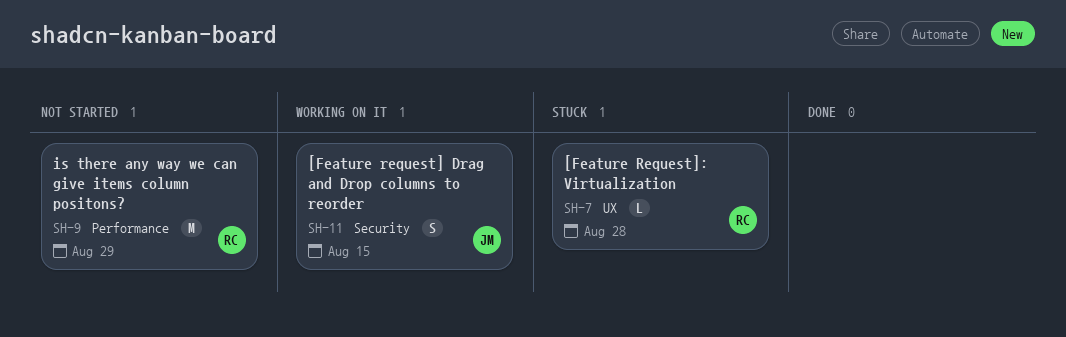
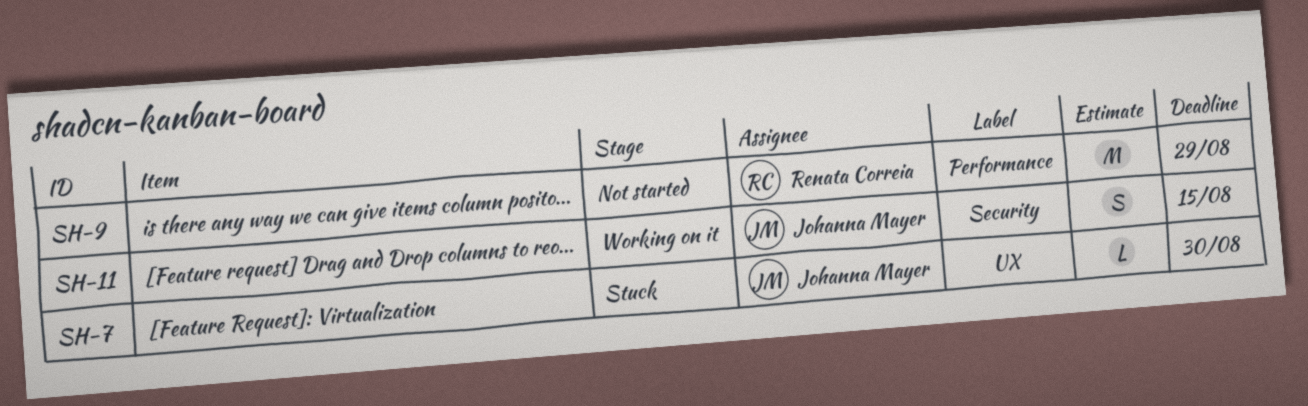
SH-7, owner: Renata Correia -> Johanna Mayer
SH-7, due: Aug 28 -> Aug 30

